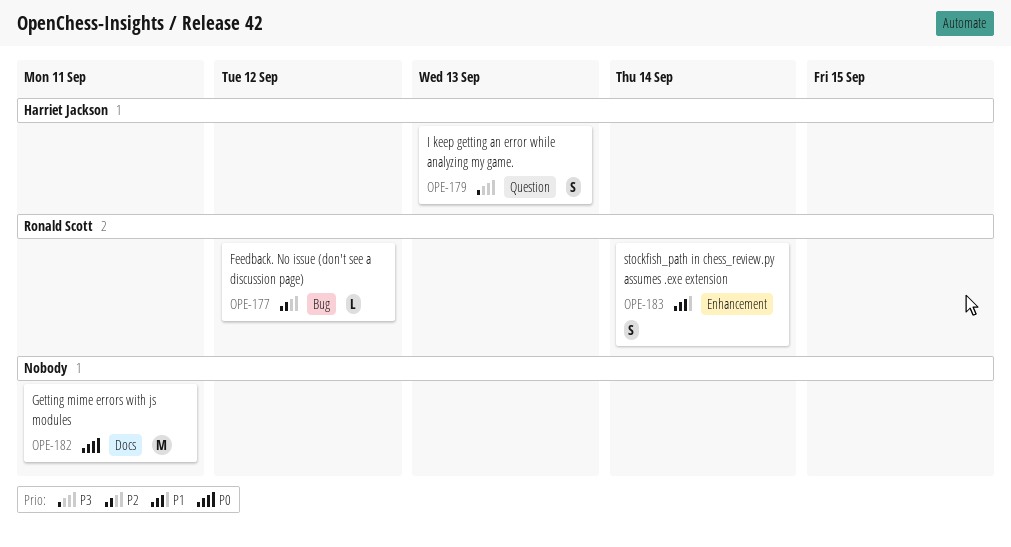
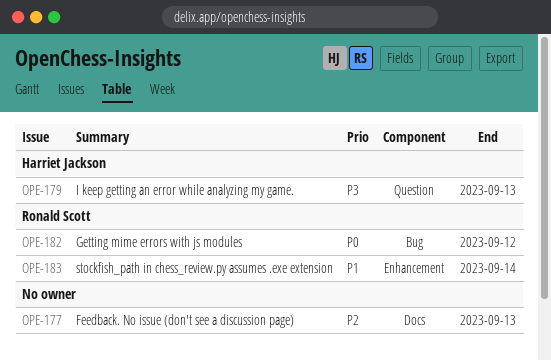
OPE-177, owner: Ronald Scott -> none
OPE-177, label: Bug -> Docs
OPE-177, due: Sep 12 -> Sep 13
OPE-182, owner: none -> Ronald Scott
OPE-182, label: Docs -> Bug
OPE-182, due: Sep 11 -> Sep 12

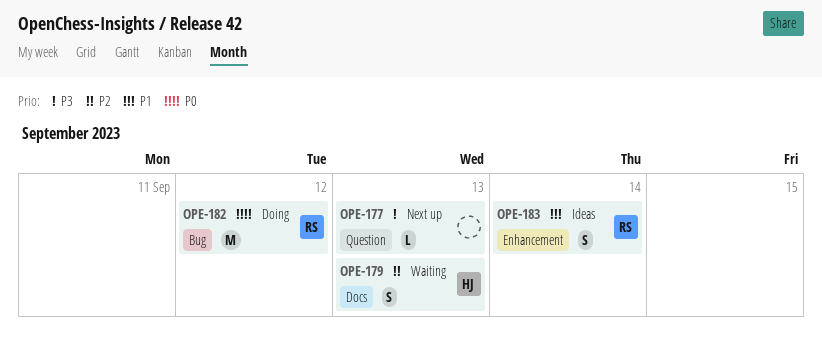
OPE-177, priority: P2 -> P3
OPE-177, label: Docs -> Question
OPE-179, priority: P3 -> P2
OPE-179, label: Question -> Docs

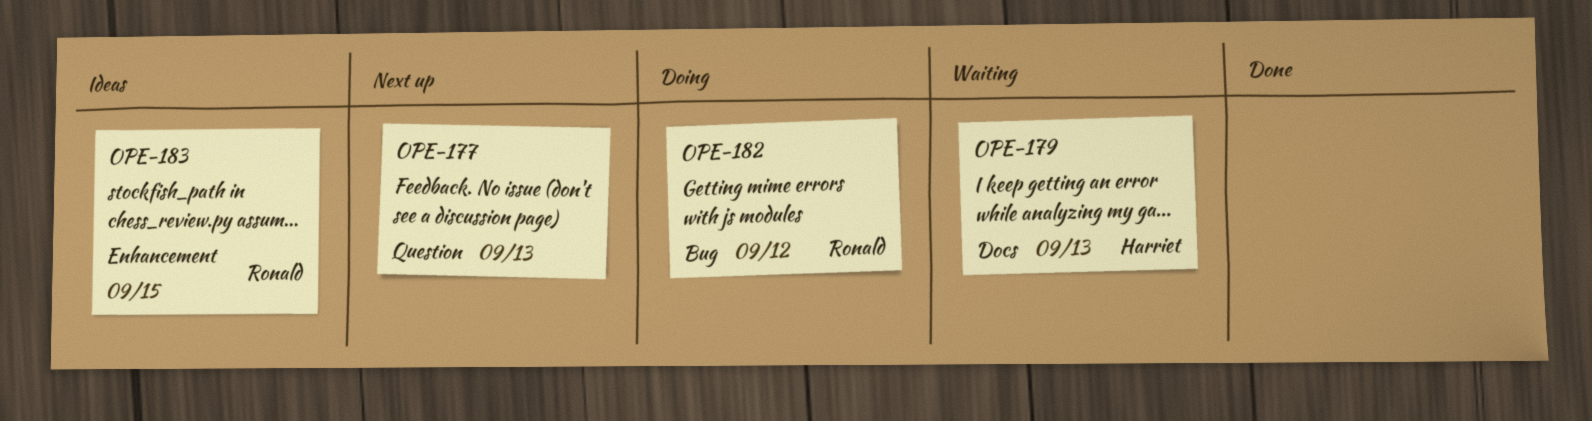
OPE-183, due: Sep 14 -> Sep 15

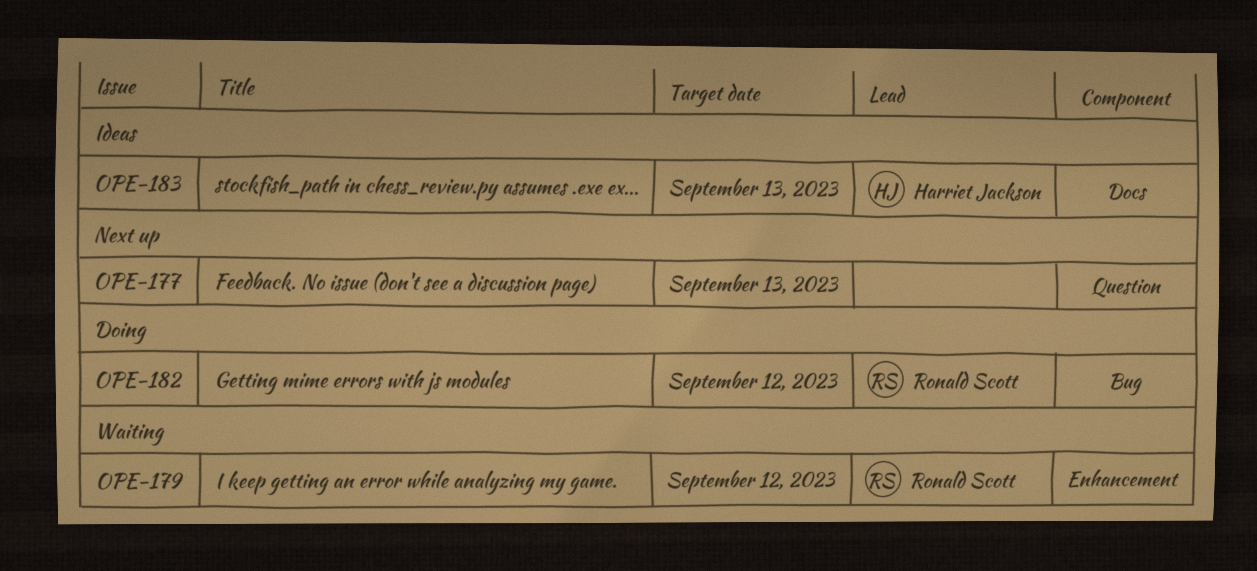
OPE-179, owner: Harriet Jackson -> Ronald Scott
OPE-179, label: Docs -> Enhancement
OPE-179, due: Sep 13 -> Sep 12
OPE-183, owner: Ronald Scott -> Harriet Jackson
OPE-183, label: Enhancement -> Docs
OPE-183, due: Sep 15 -> Sep 13

